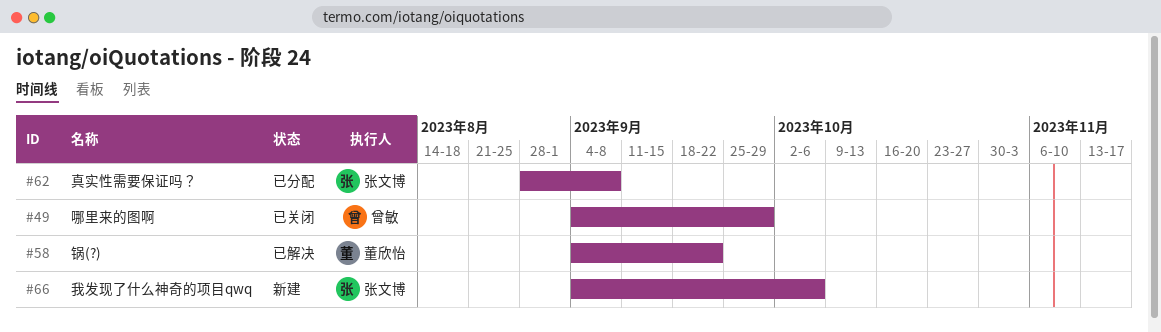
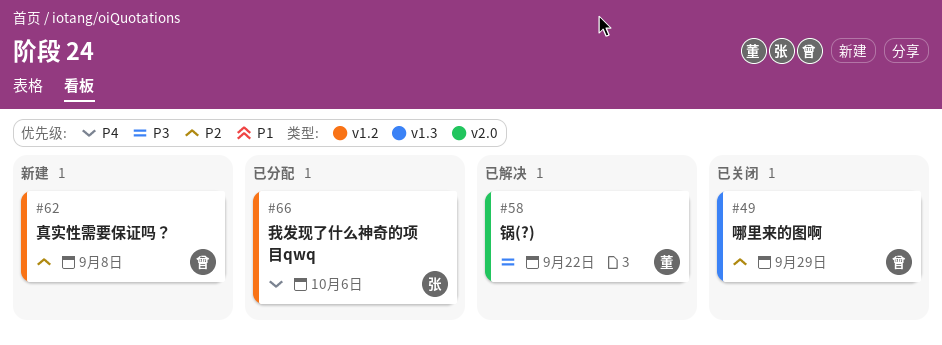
#62, status: 已分配 -> 新建
#62, owner: 张文博 -> 曾敏
#66, status: 新建 -> 已分配

